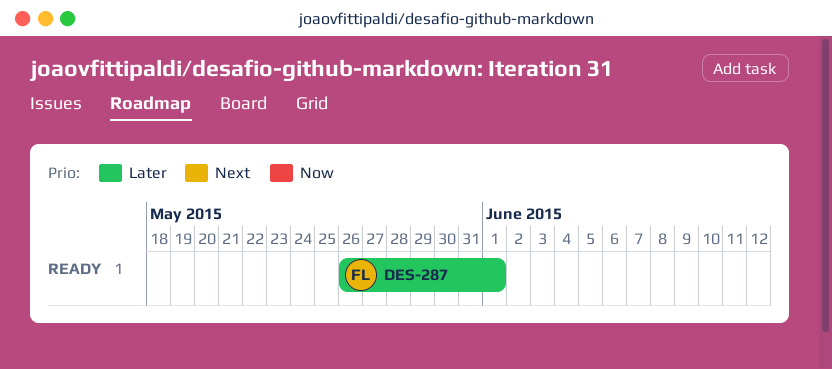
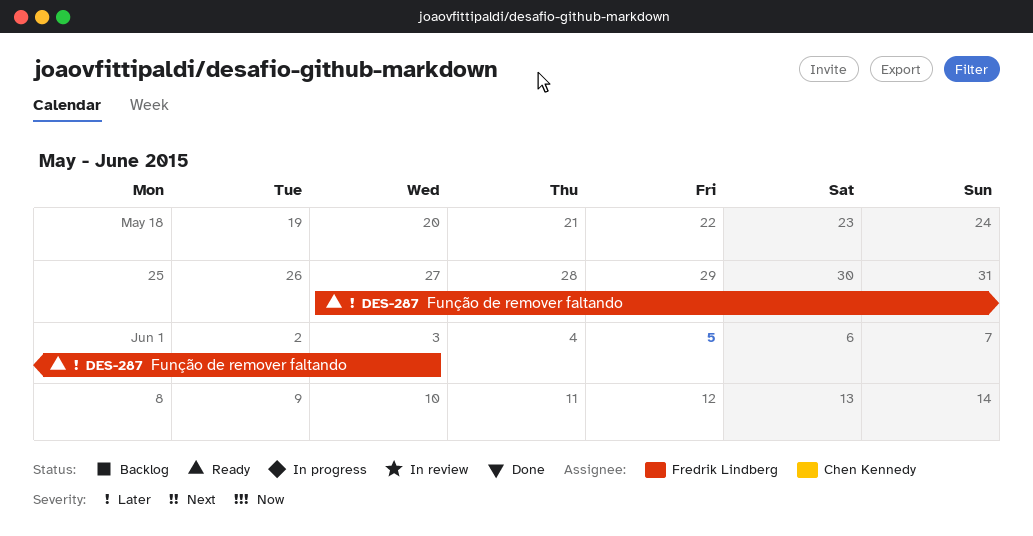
DES-287, start: May 26 -> May 27
DES-287, due: Jun 1 -> Jun 3

